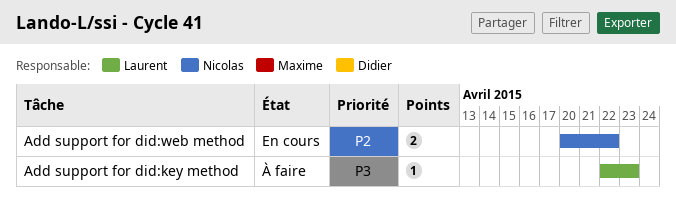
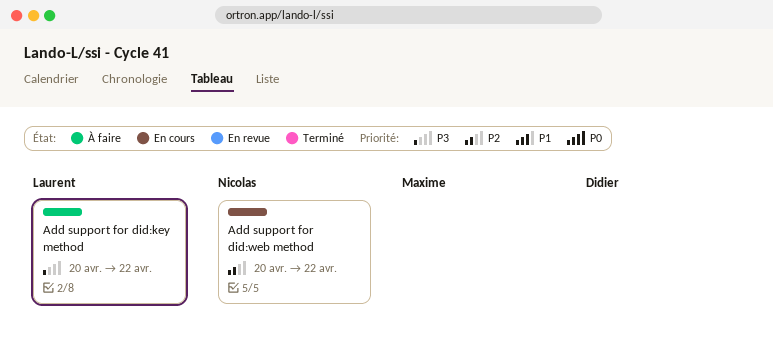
Add support for did:key method, start: Apr 22 -> Apr 20
Add support for did:key method, due: Apr 23 -> Apr 22

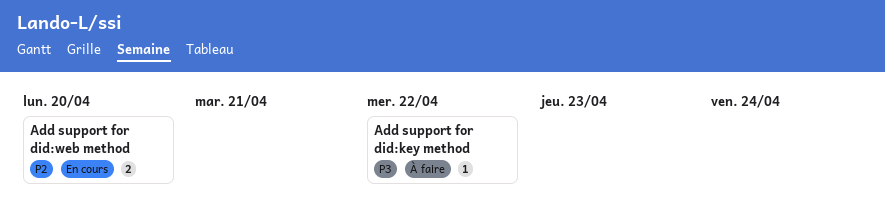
Add support for did:web method, due: Apr 22 -> Apr 20

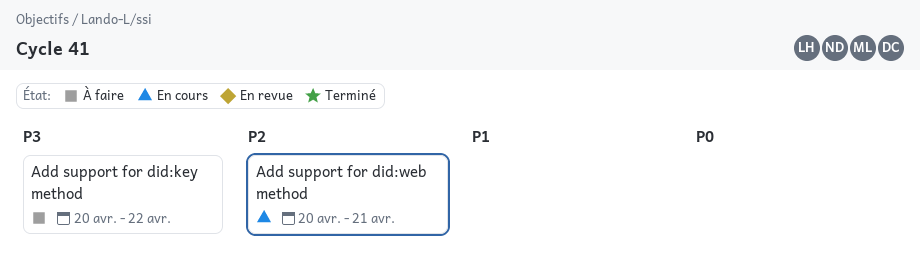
Add support for did:web method, due: Apr 20 -> Apr 21

